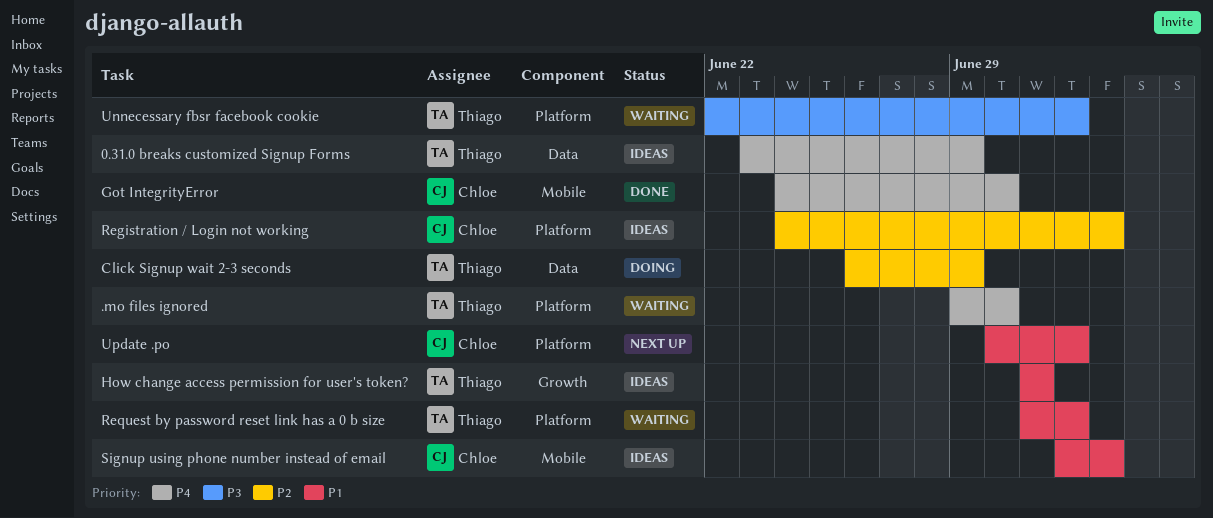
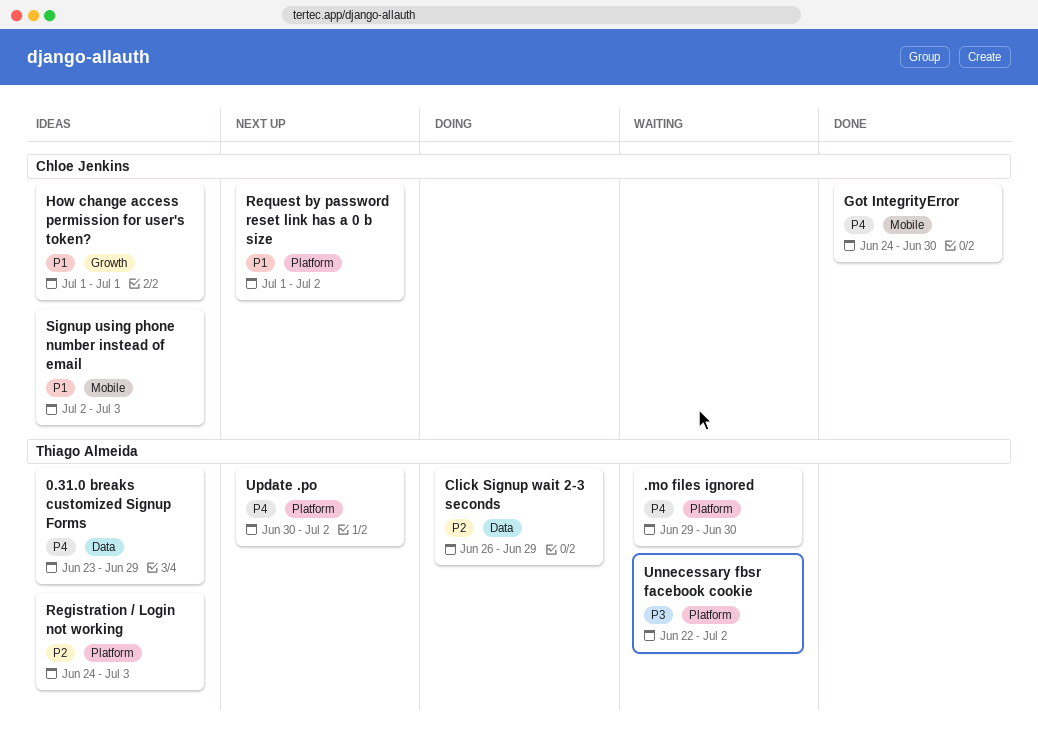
How change access permission for user's token?, owner: Thiago Almeida -> Chloe Jenkins
Registration / Login not working, owner: Chloe Jenkins -> Thiago Almeida
Request by password reset link has a 0 b size, status: Waiting -> Next up
Request by password reset link has a 0 b size, owner: Thiago Almeida -> Chloe Jenkins
Update .po, owner: Chloe Jenkins -> Thiago Almeida
Update .po, priority: P1 -> P4

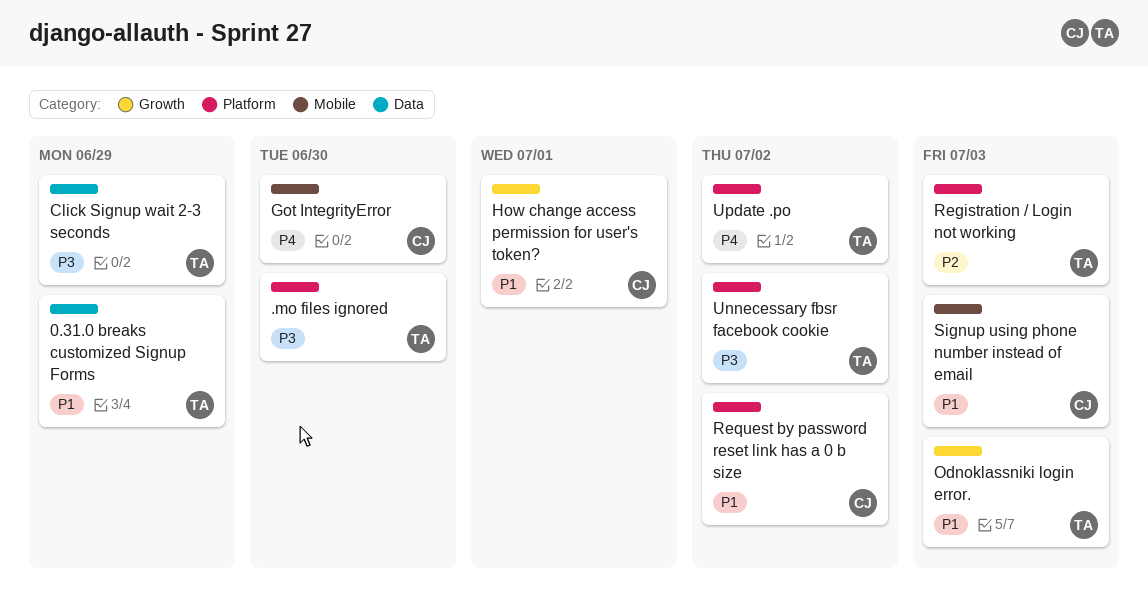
.mo files ignored, priority: P4 -> P3
0.31.0 breaks customized Signup Forms, priority: P4 -> P1
Click Signup wait 2-3 seconds, priority: P2 -> P3
Odnoklassniki login error.: none -> present

